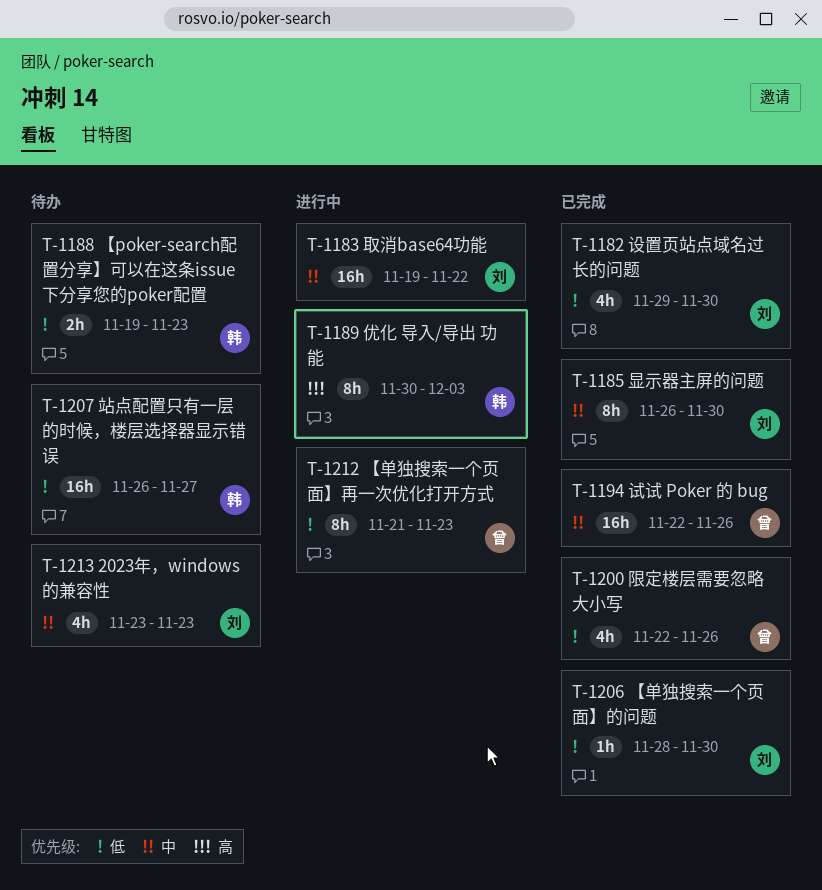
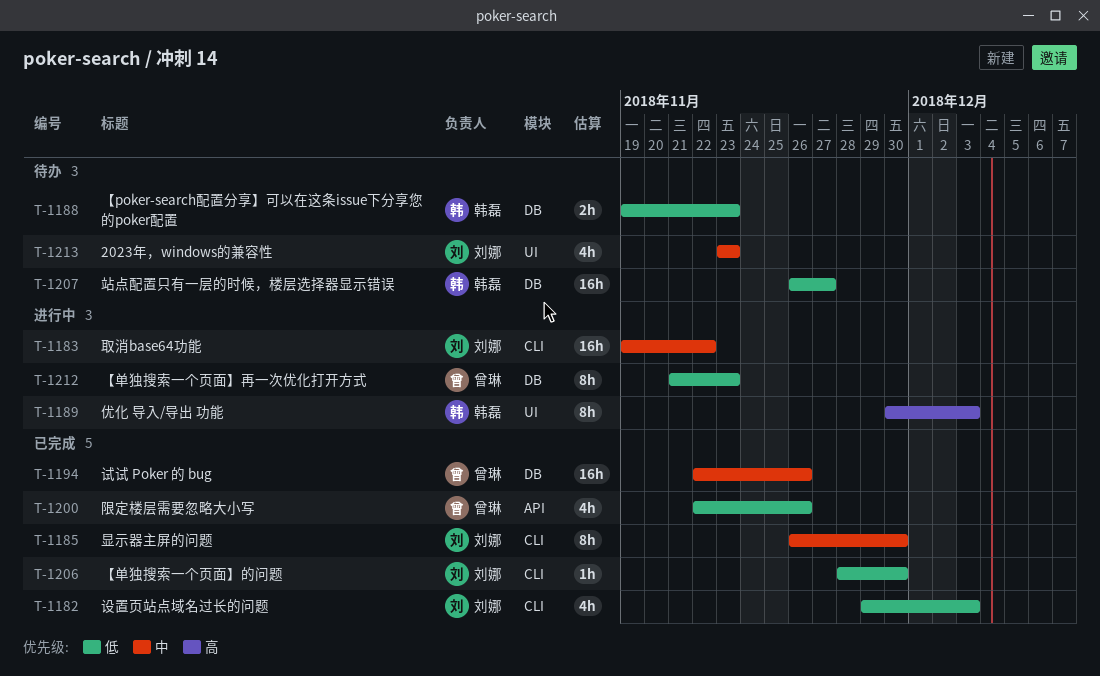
T-1182, due: Nov 30 -> Dec 3

